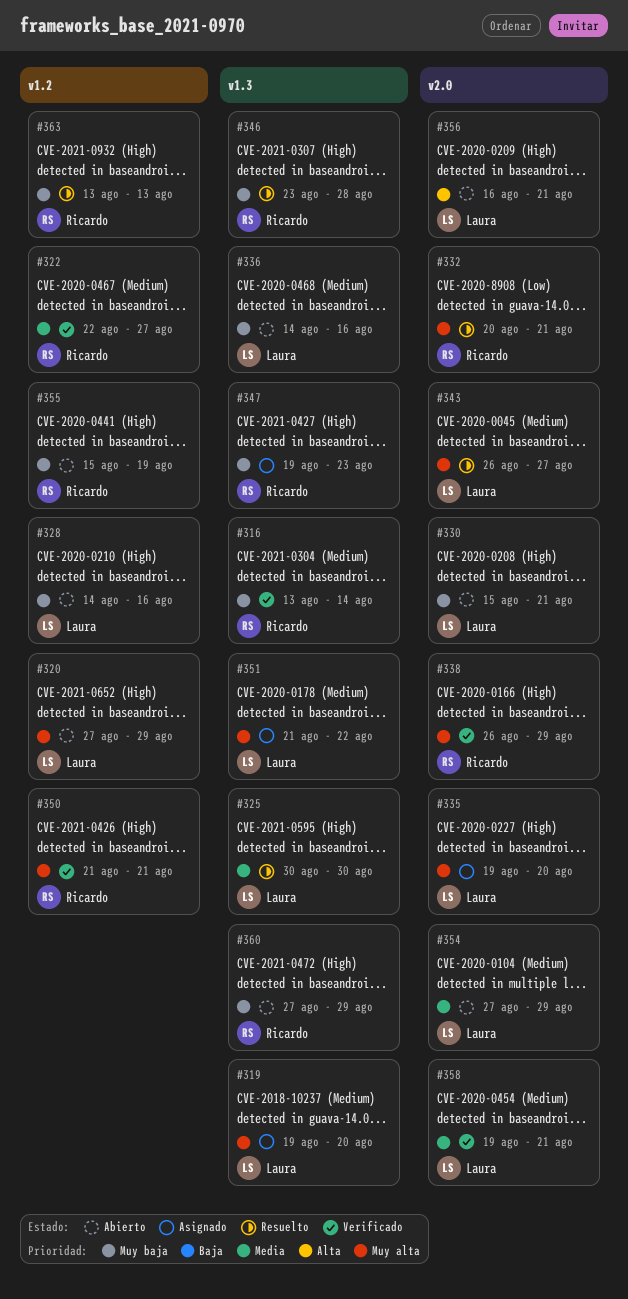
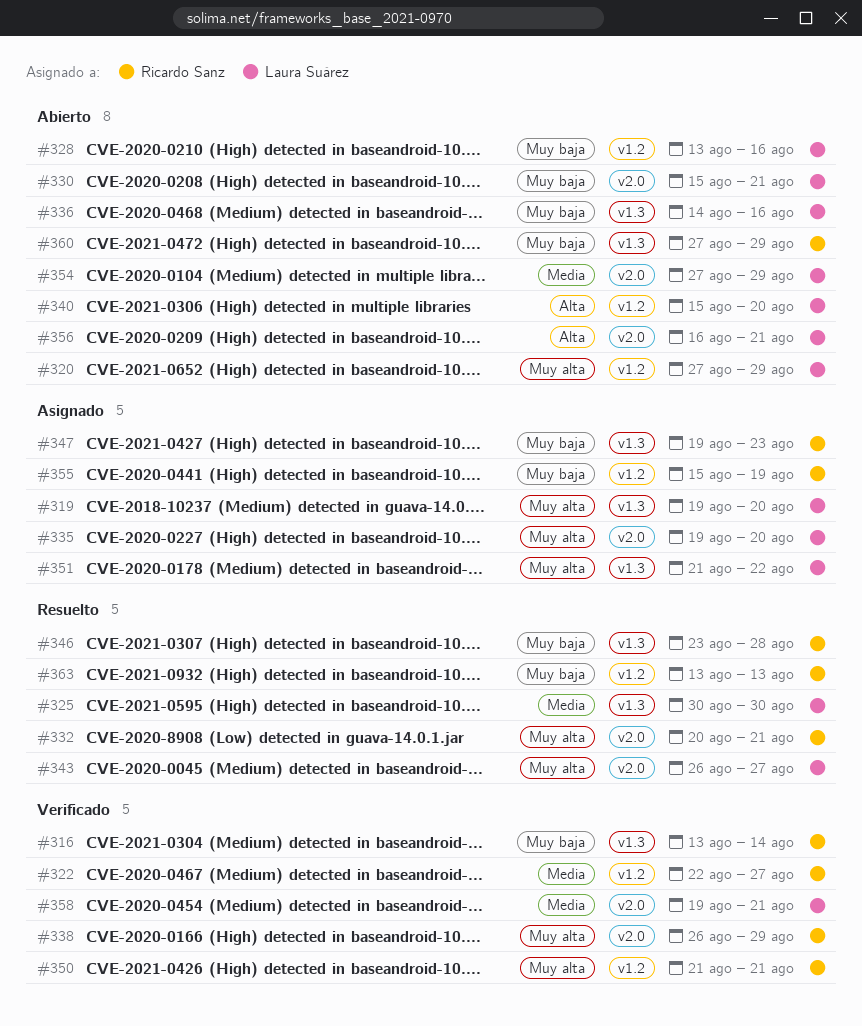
#328, start: Aug 14 -> Aug 13
#340: none -> present
#355, status: Abierto -> Asignado

